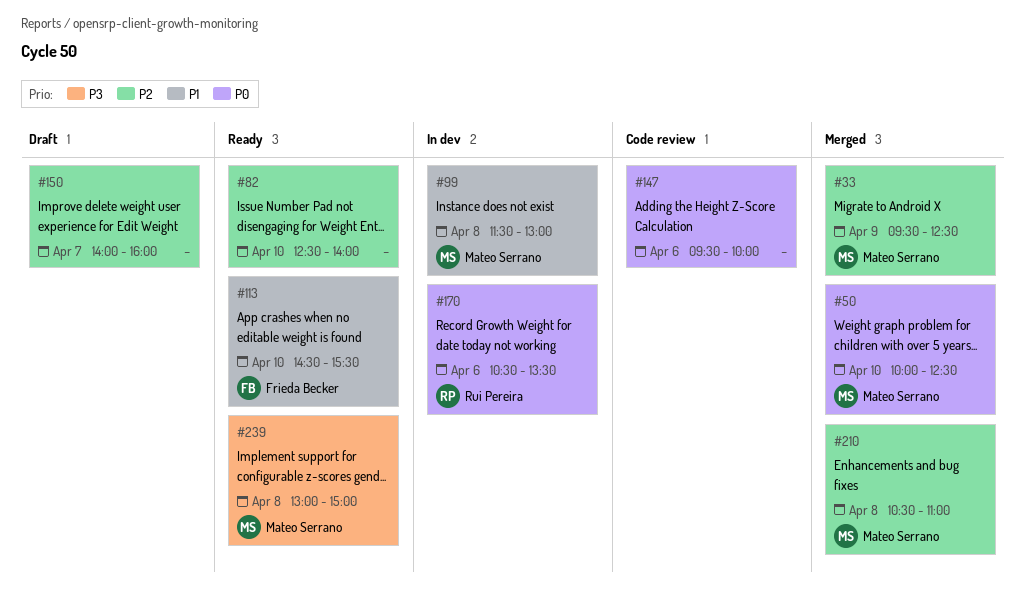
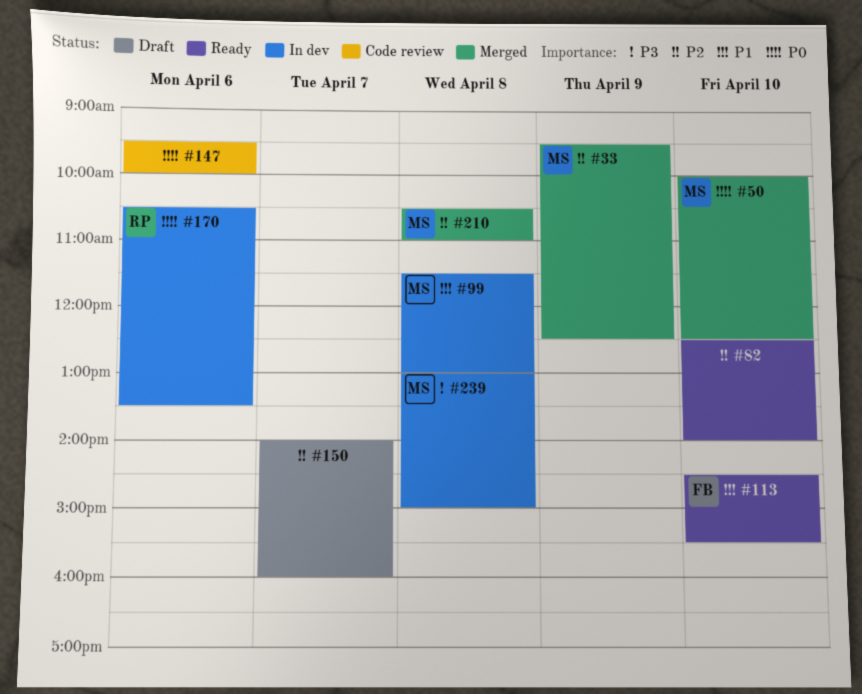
#239, status: Ready -> In dev

